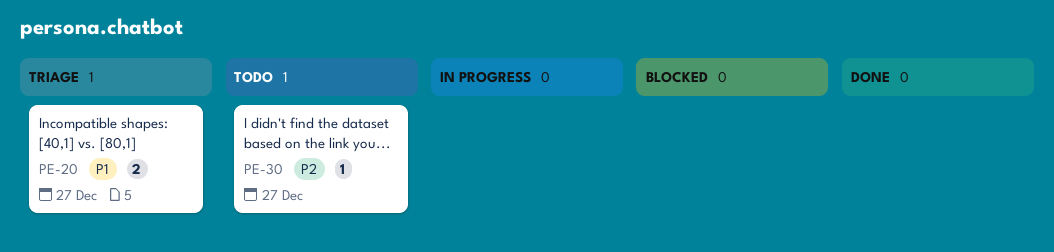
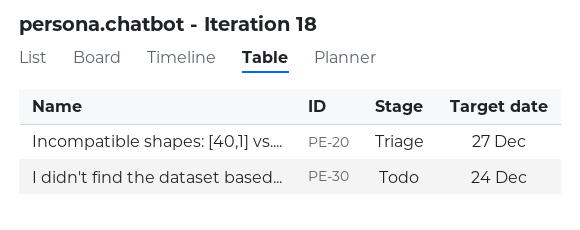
PE-30, due: Dec 27 -> Dec 24

